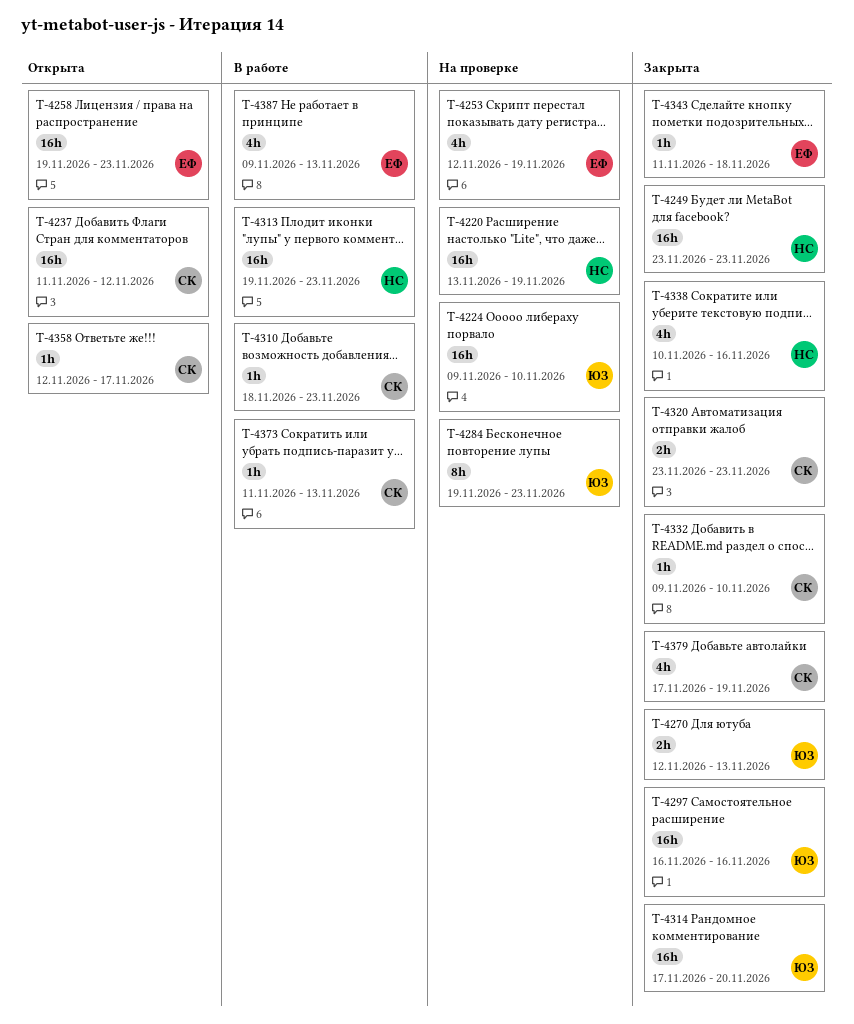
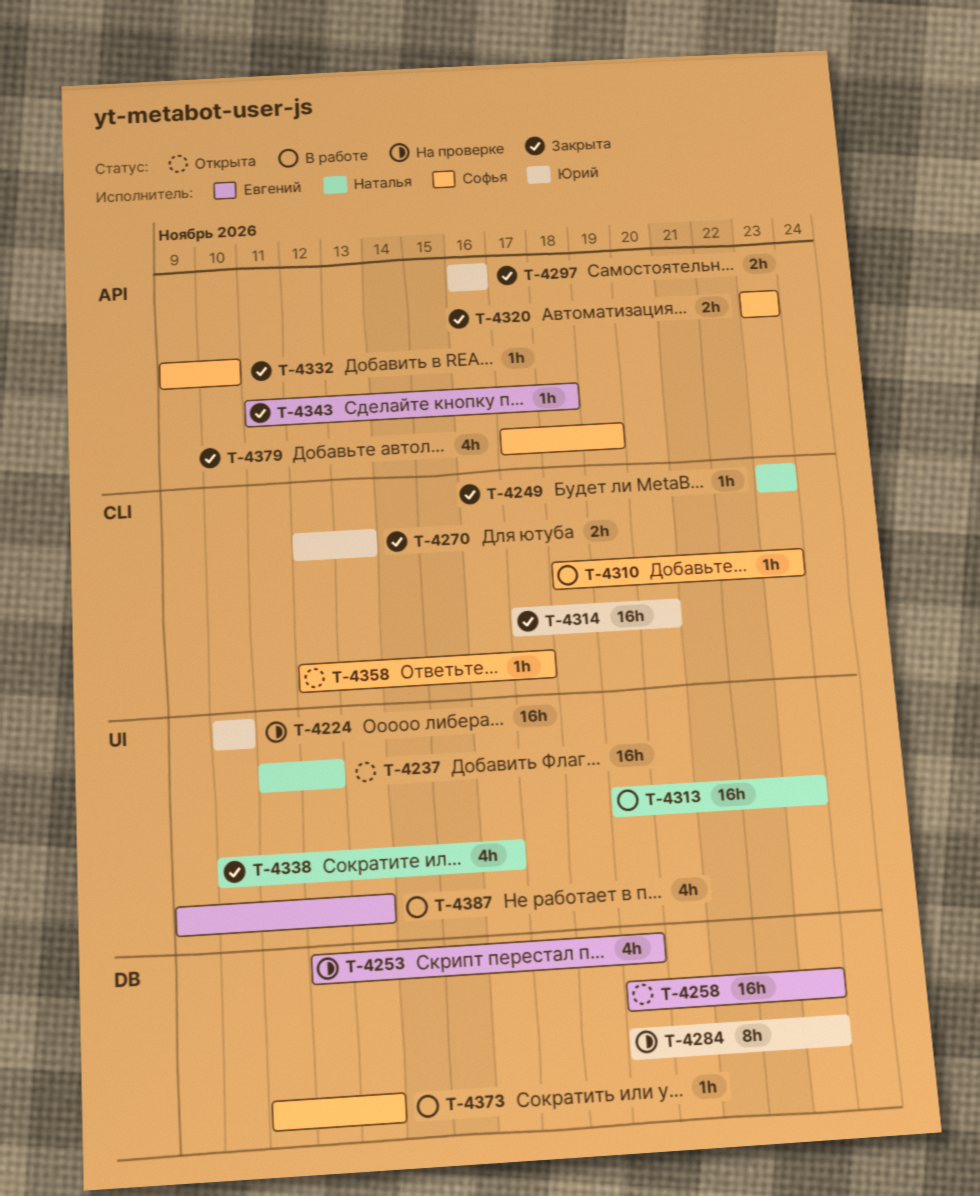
T-4220: present -> none
T-4224, start: Nov 9 -> Nov 10
T-4237, owner: Софья -> Наталья
T-4249, estimate: 16h -> 1h
T-4297, estimate: 16h -> 2h

